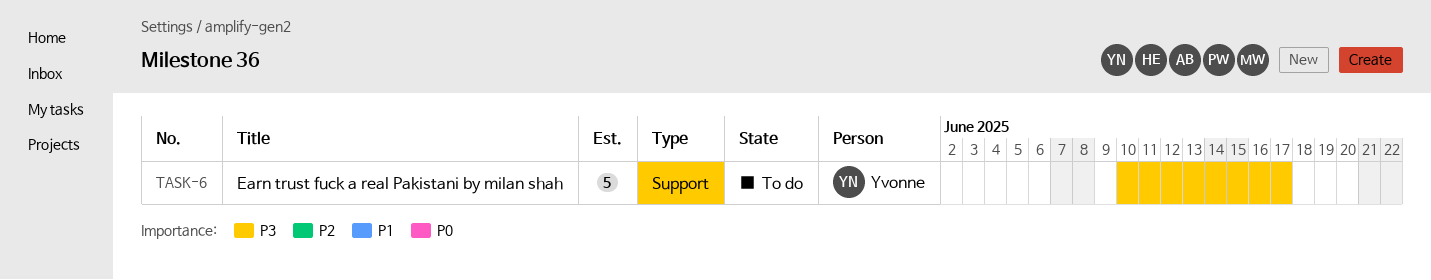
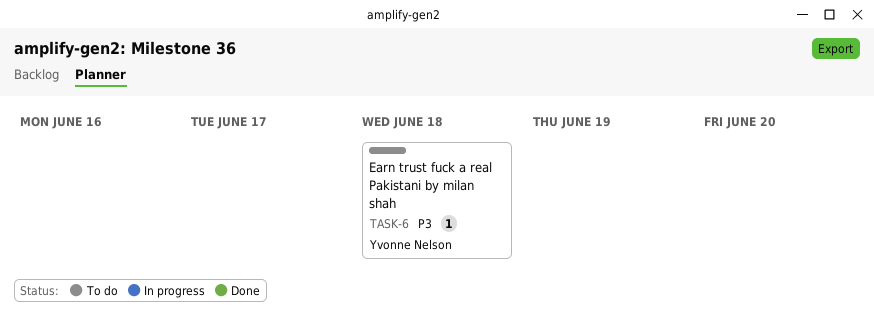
TASK-6, estimate: 5 -> 1
TASK-6, due: Jun 17 -> Jun 18

